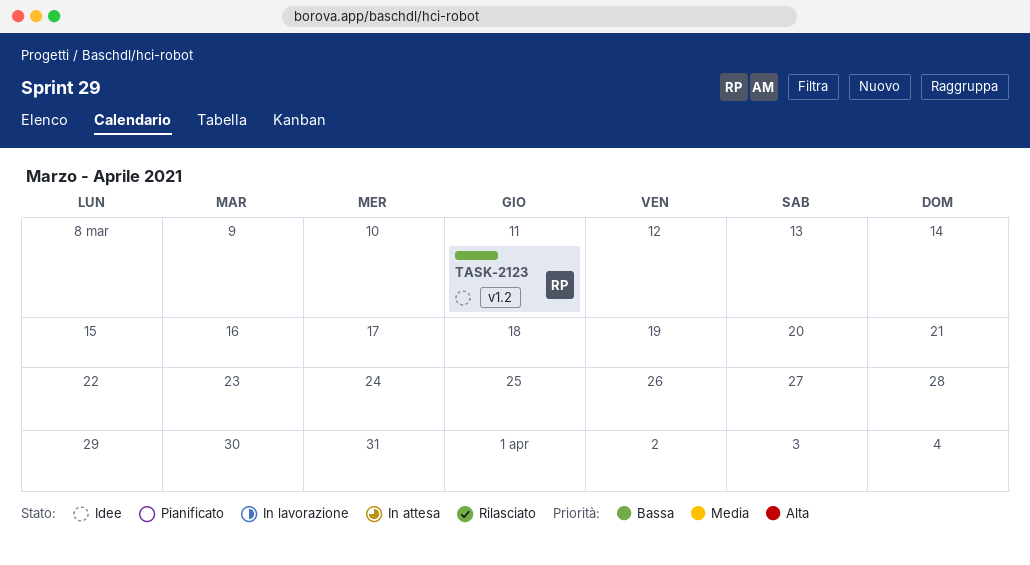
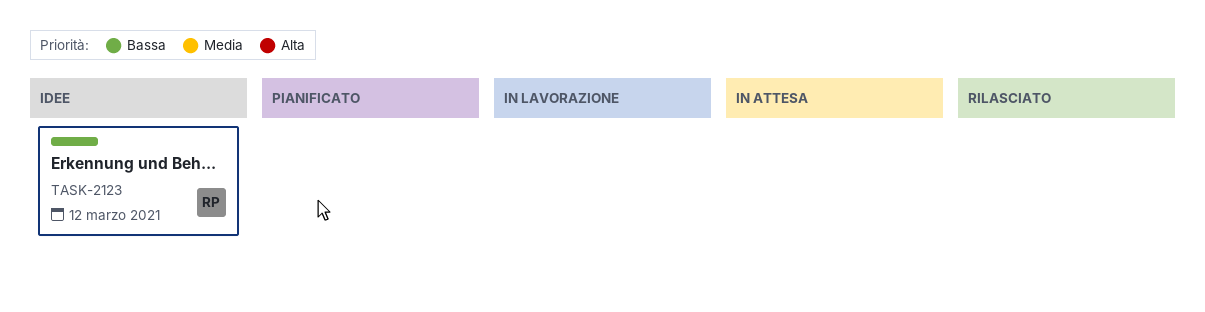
TASK-2123, due: Mar 11 -> Mar 12

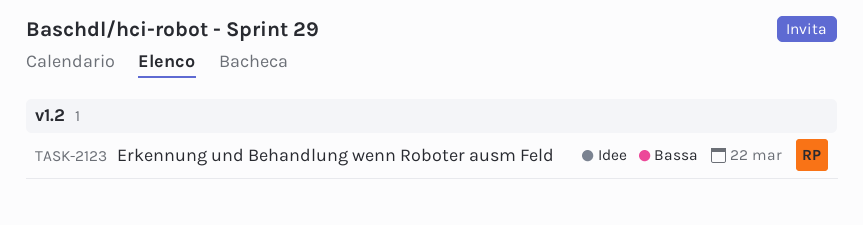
TASK-2123, due: Mar 12 -> Mar 22

